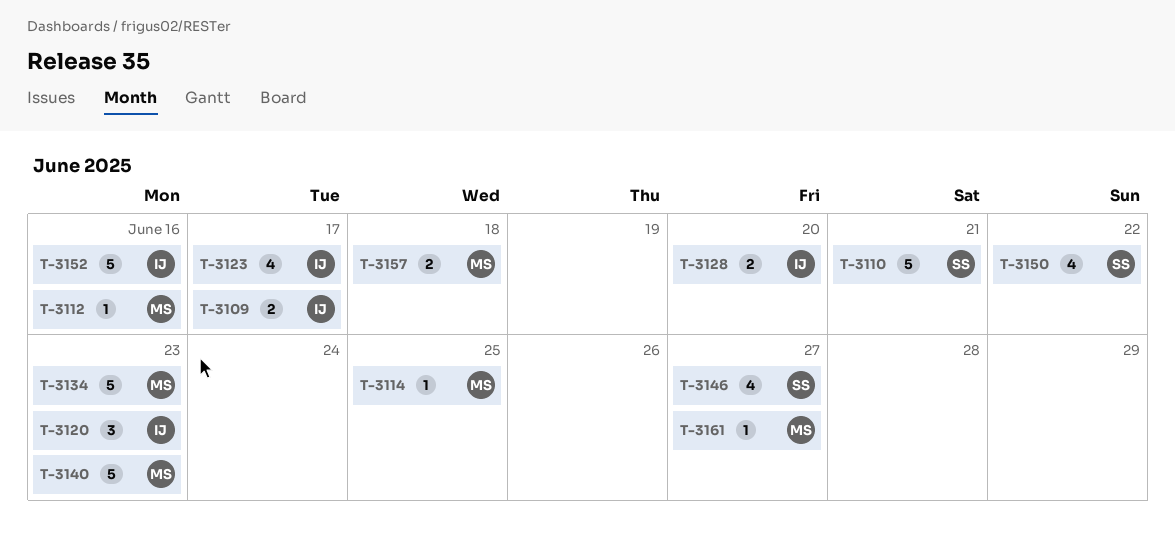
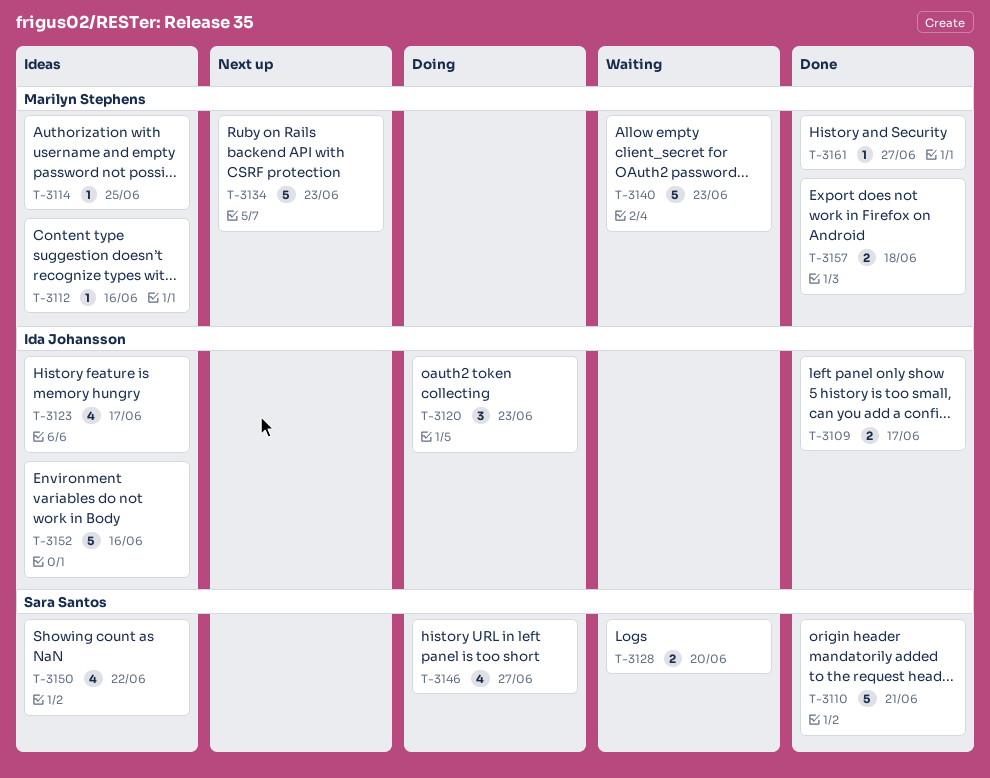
T-3128, owner: Ida Johansson -> Sara Santos

